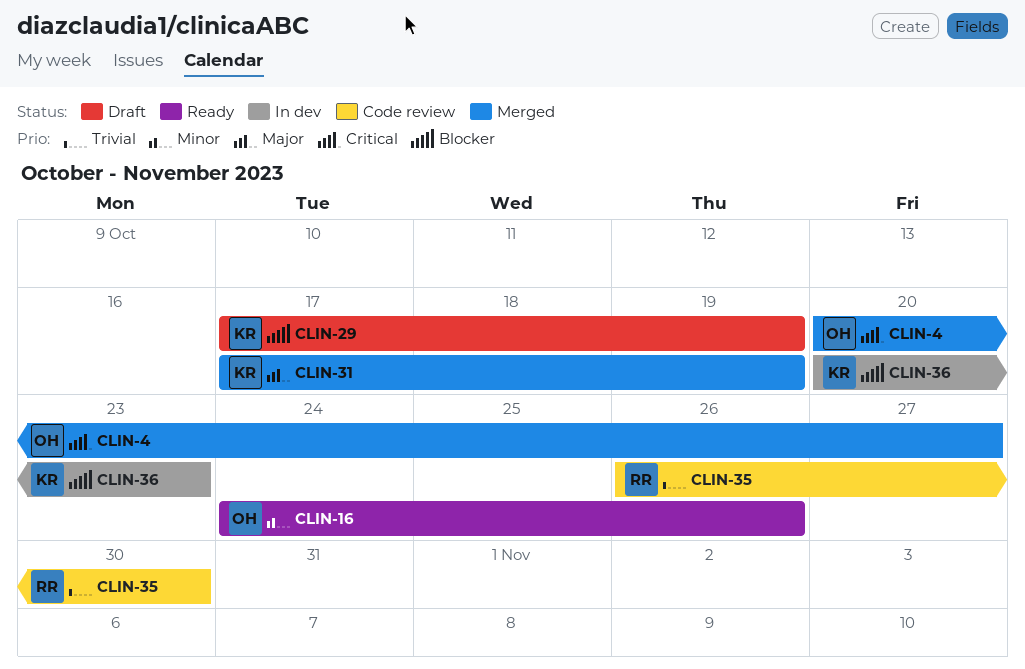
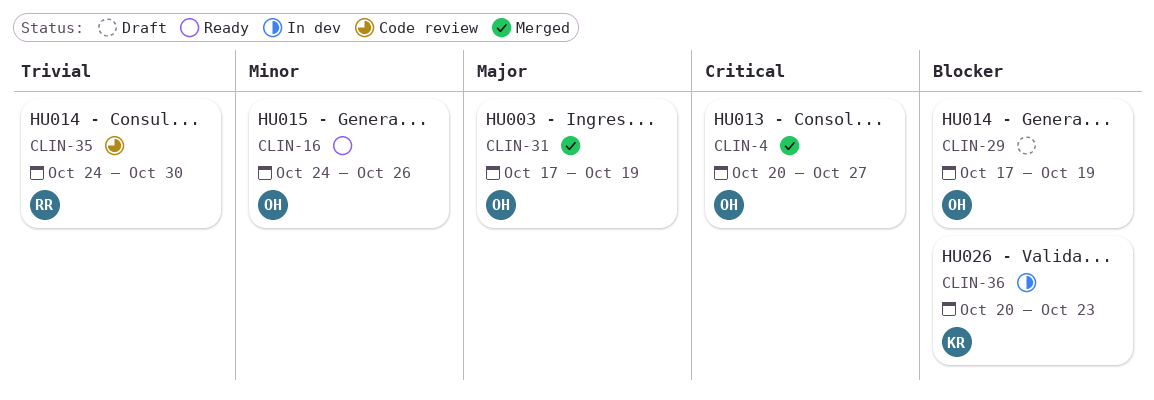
CLIN-29, owner: KR -> OH
CLIN-31, owner: KR -> OH
CLIN-35, start: Oct 26 -> Oct 24

